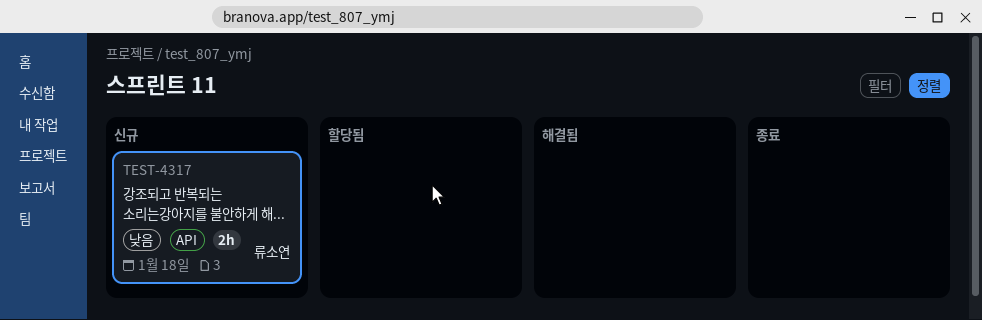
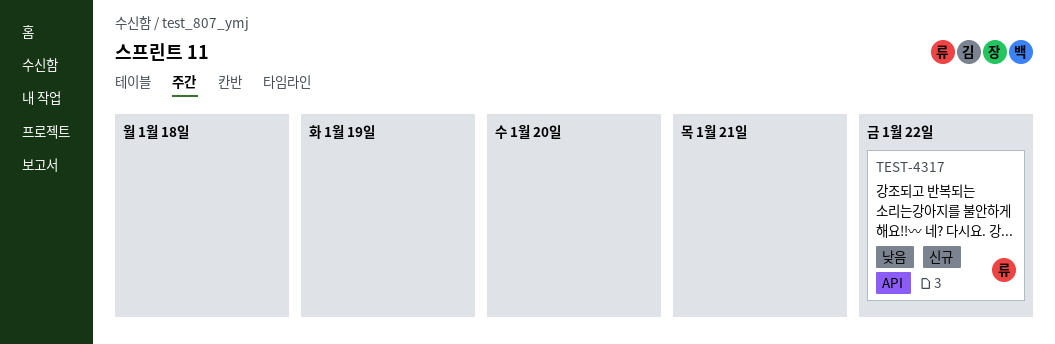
TEST-4317, due: Jan 18 -> Jan 22

